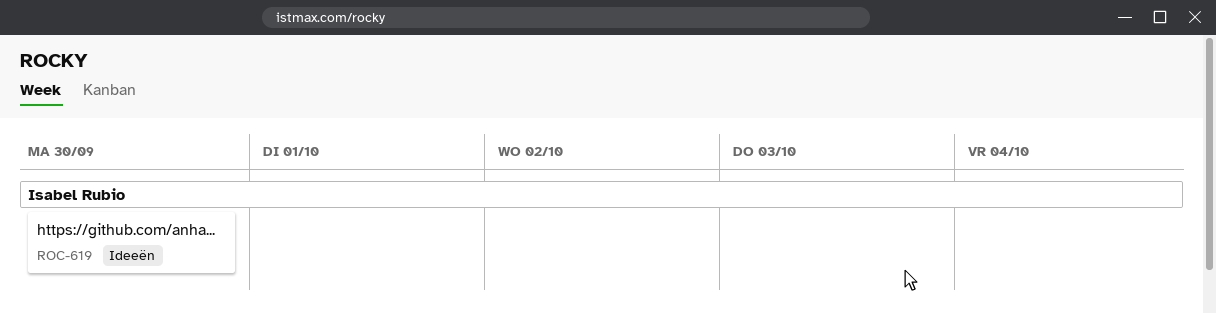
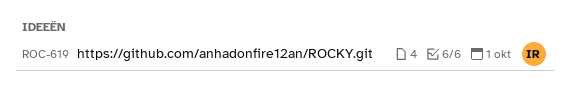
ROC-619, due: Sep 30 -> Oct 1

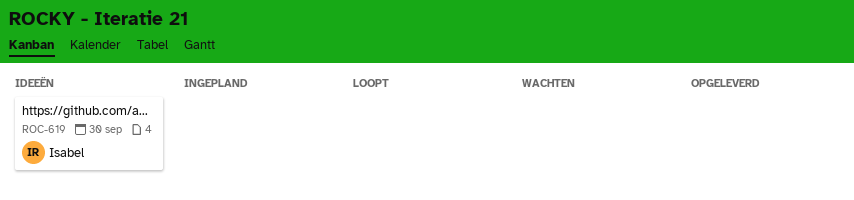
ROC-619, due: Oct 1 -> Sep 30

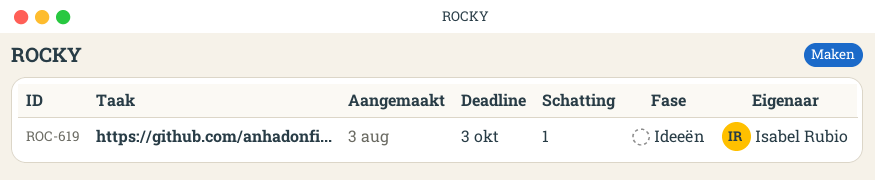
ROC-619, due: Sep 30 -> Oct 3

